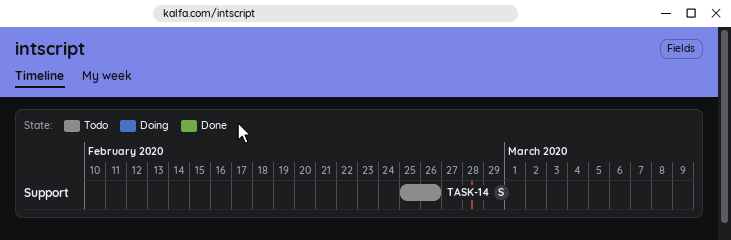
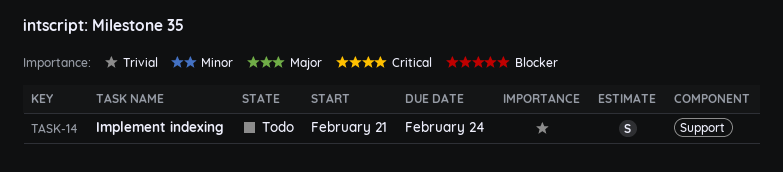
TASK-14, start: Feb 25 -> Feb 21
TASK-14, due: Feb 26 -> Feb 24

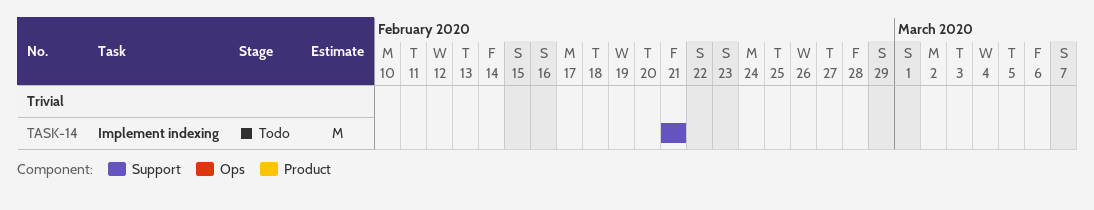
TASK-14, estimate: S -> M
TASK-14, due: Feb 24 -> Feb 21

